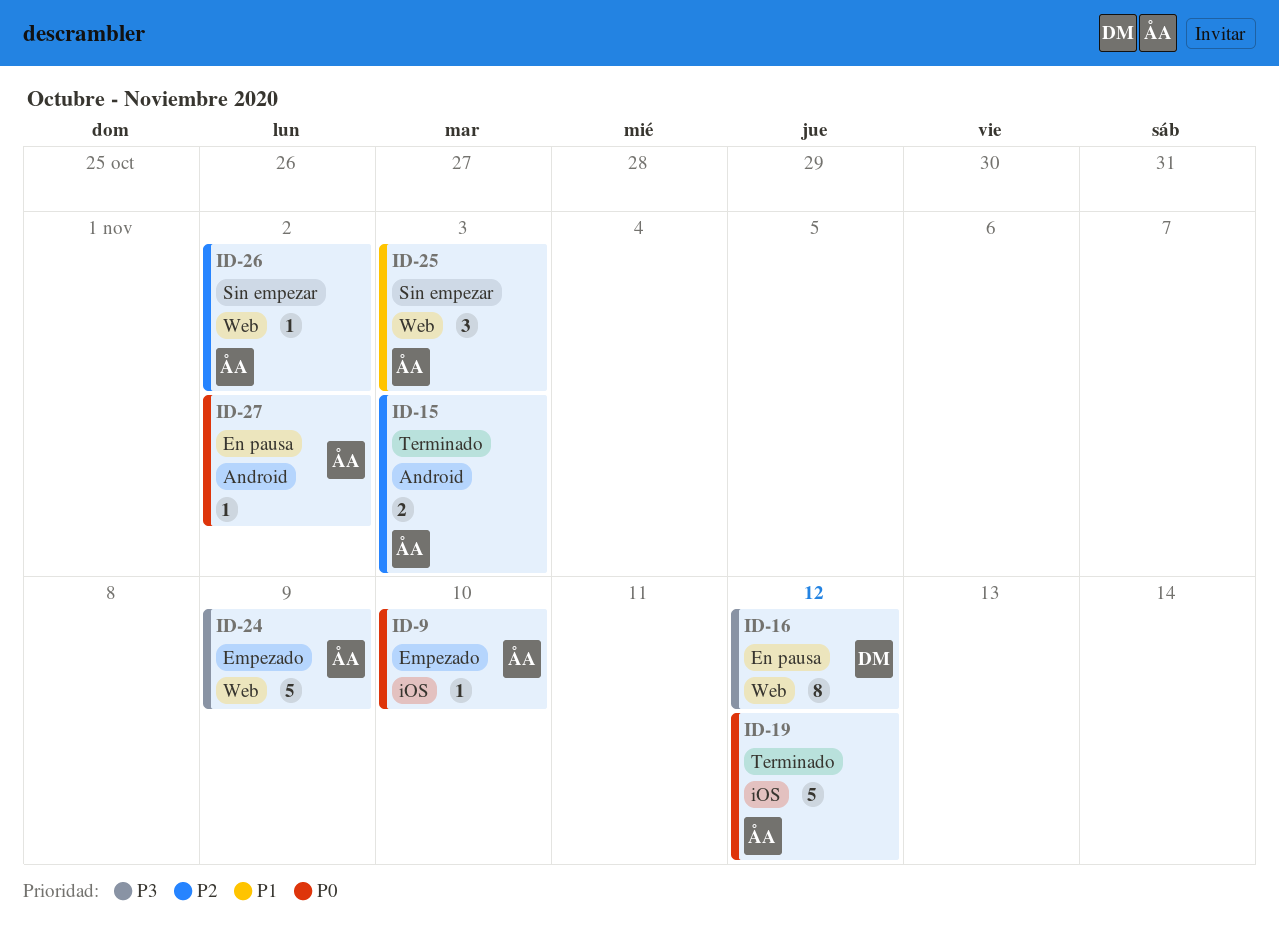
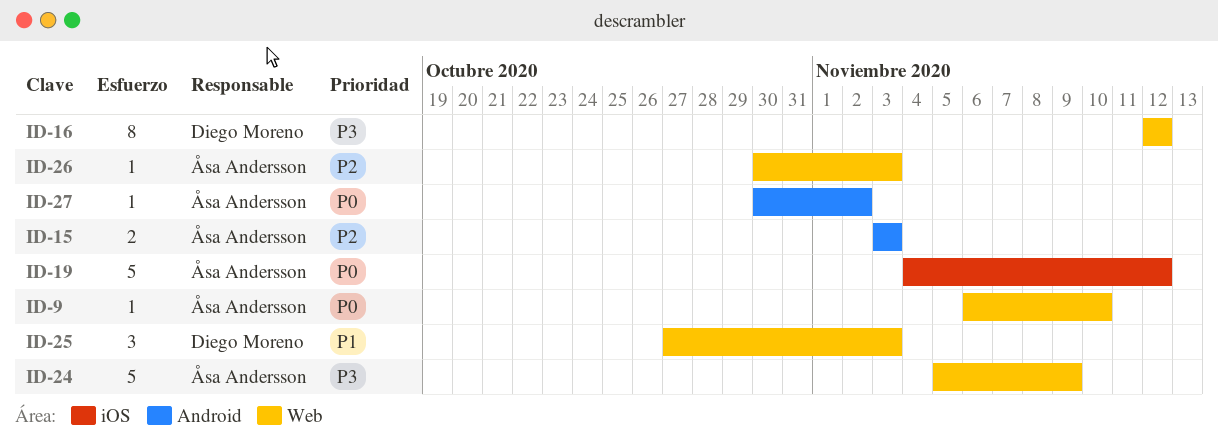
ID-9, label: iOS -> Web
ID-25, owner: Åsa Andersson -> Diego Moreno
ID-26, due: Nov 2 -> Nov 3

